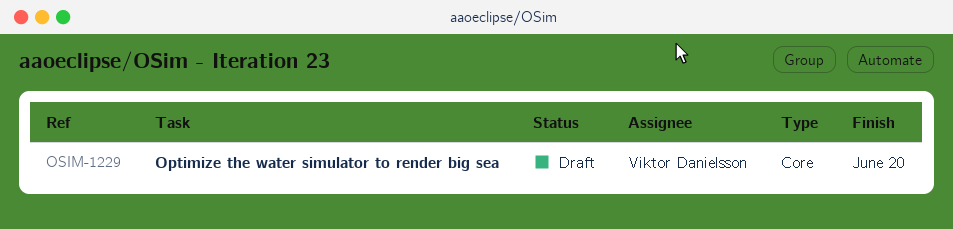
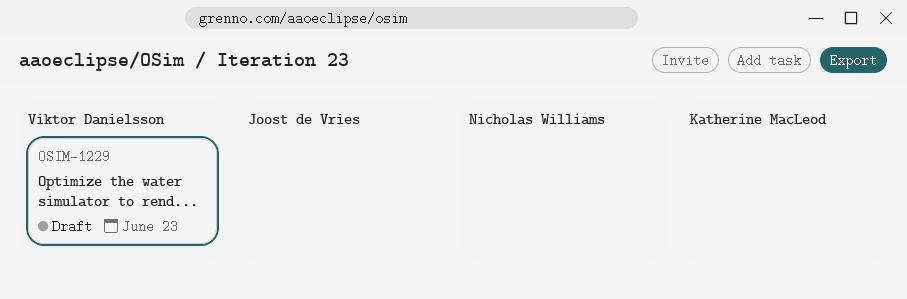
OSIM-1229, due: Jun 20 -> Jun 23

